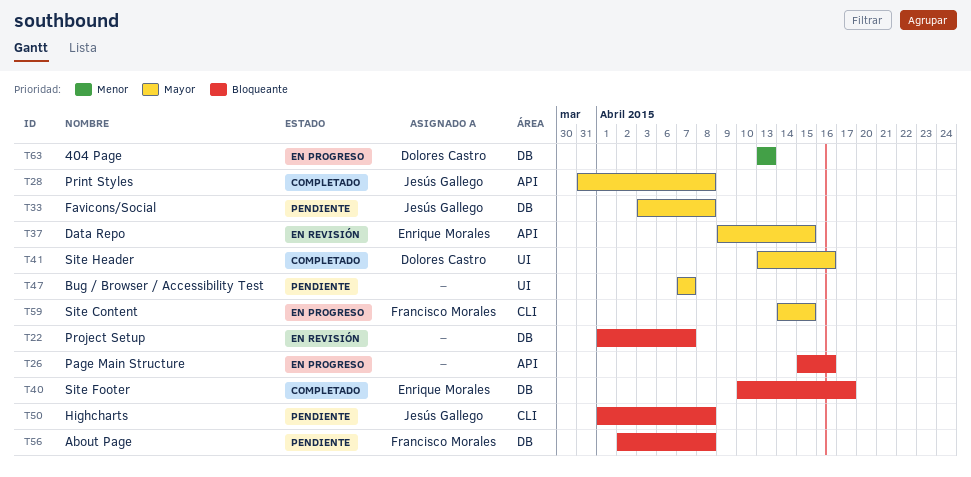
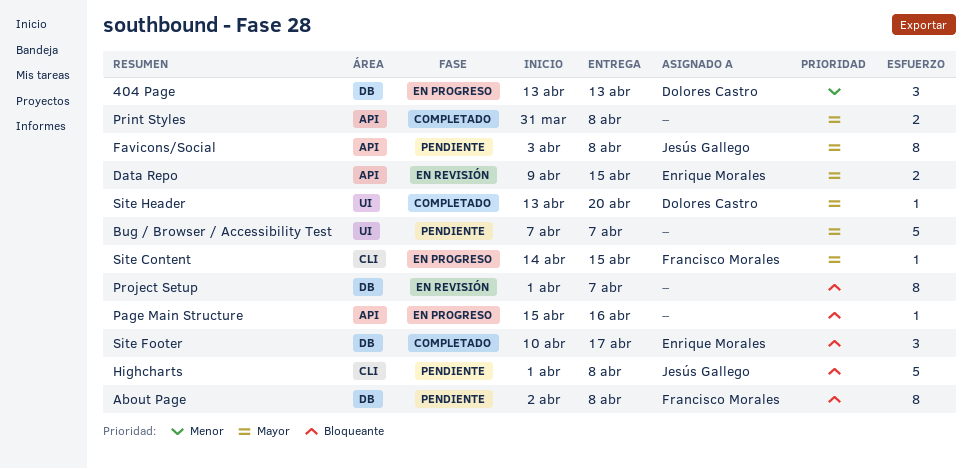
Favicons/Social, label: DB -> API
Print Styles, owner: Jesús Gallego -> none
Site Header, due: Apr 16 -> Apr 20

